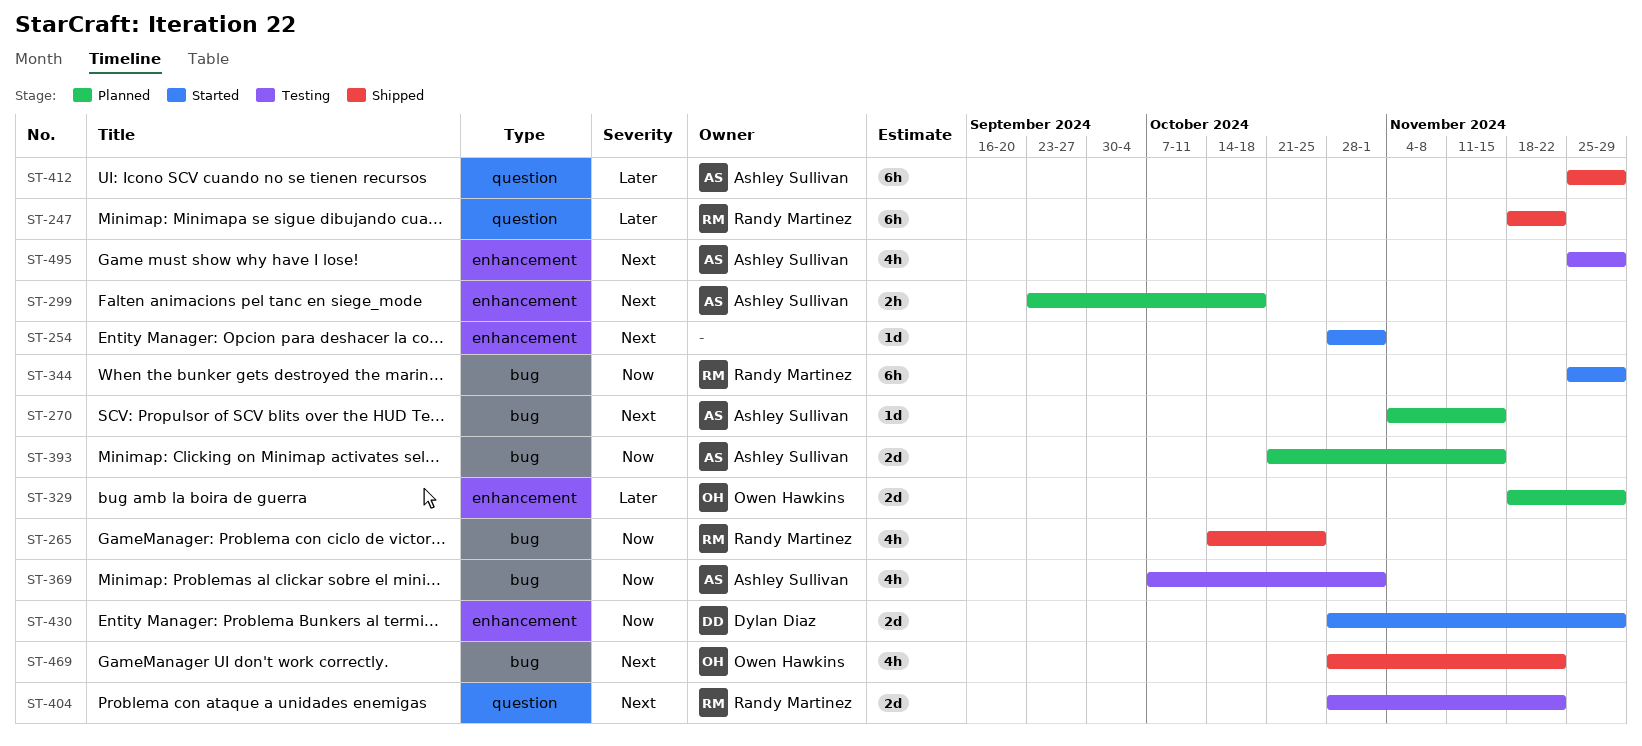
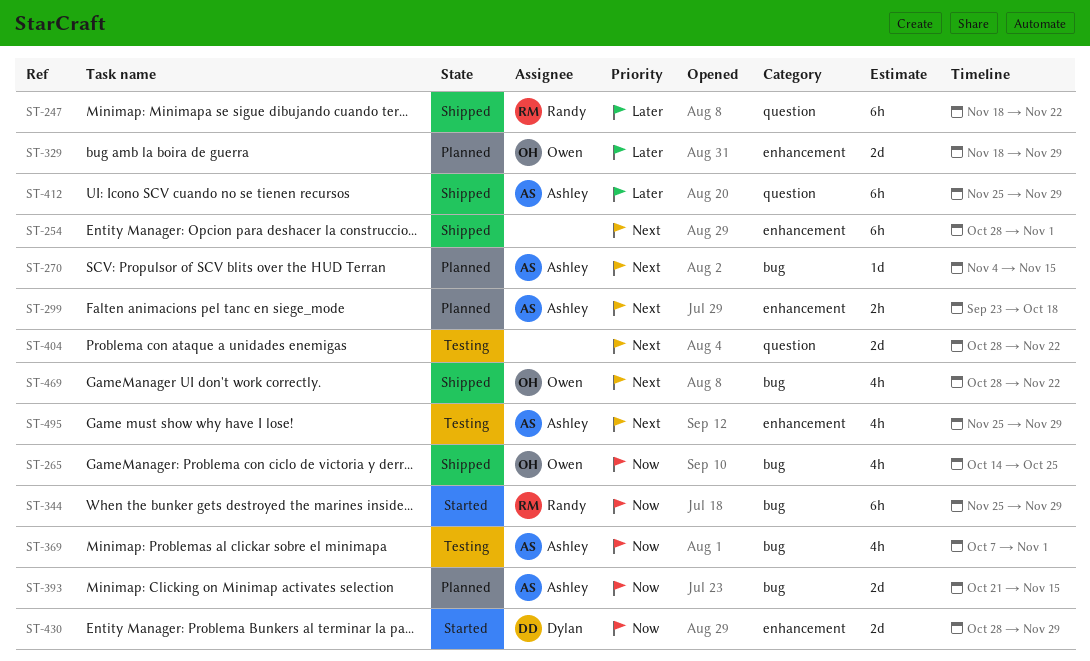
ST-254, status: Started -> Shipped
ST-254, estimate: 1d -> 6h
ST-265, owner: Randy Martinez -> Owen Hawkins
ST-404, owner: Randy Martinez -> none

